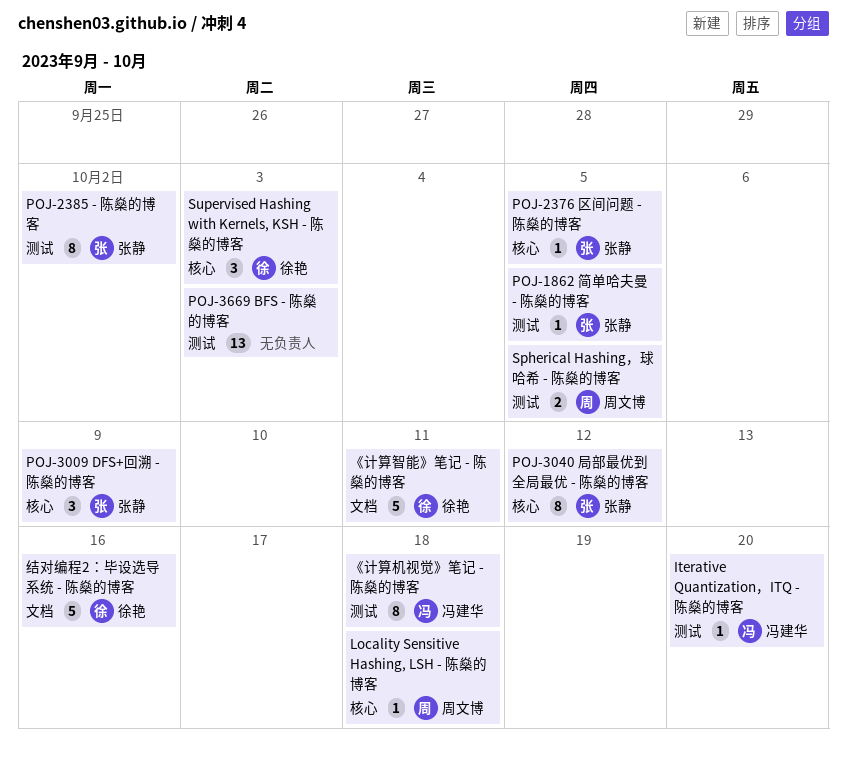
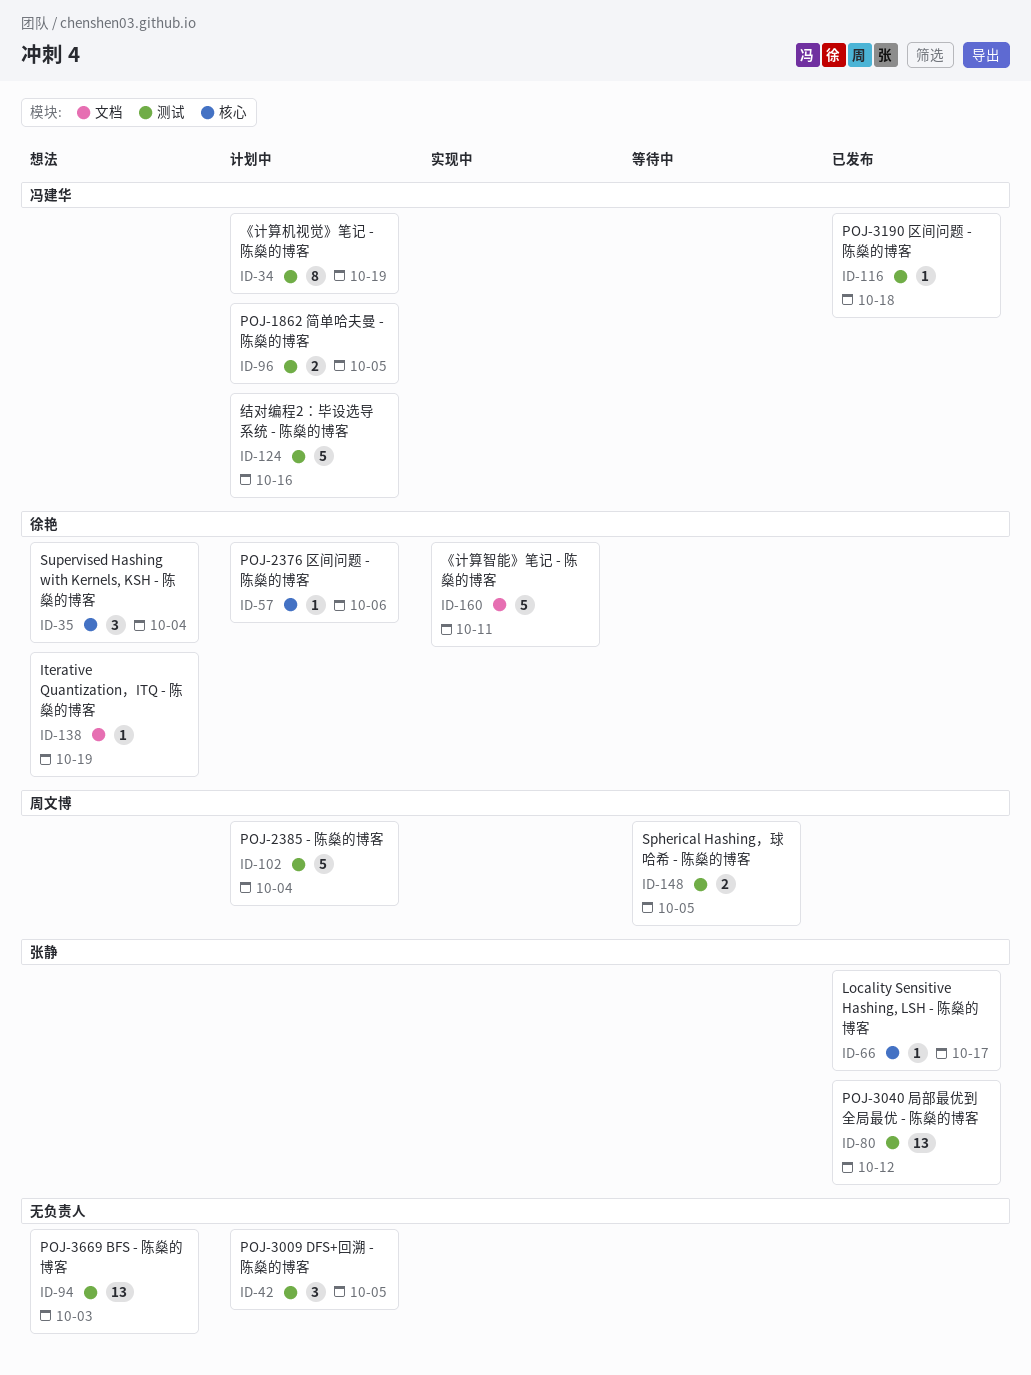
Iterative Quantization，ITQ - 陈燊的博客, owner: 冯建华 -> 徐艳
Iterative Quantization，ITQ - 陈燊的博客, label: 测试 -> 文档
Iterative Quantization，ITQ - 陈燊的博客, due: Oct 20 -> Oct 19
Locality Sensitive Hashing, LSH - 陈燊的博客, owner: 周文博 -> 张静
Locality Sensitive Hashing, LSH - 陈燊的博客, due: Oct 18 -> Oct 17
POJ-1862 简单哈夫曼 - 陈燊的博客, owner: 张静 -> 冯建华
POJ-1862 简单哈夫曼 - 陈燊的博客, estimate: 1 -> 2
POJ-2376 区间问题 - 陈燊的博客, owner: 张静 -> 徐艳
POJ-2376 区间问题 - 陈燊的博客, due: Oct 5 -> Oct 6
POJ-2385 - 陈燊的博客, owner: 张静 -> 周文博
POJ-2385 - 陈燊的博客, estimate: 8 -> 5
POJ-2385 - 陈燊的博客, due: Oct 2 -> Oct 4
POJ-3009 DFS+回溯 - 陈燊的博客, owner: 张静 -> none
POJ-3009 DFS+回溯 - 陈燊的博客, label: 核心 -> 测试
POJ-3009 DFS+回溯 - 陈燊的博客, due: Oct 9 -> Oct 5
POJ-3040 局部最优到全局最优 - 陈燊的博客, label: 核心 -> 测试
POJ-3040 局部最优到全局最优 - 陈燊的博客, estimate: 8 -> 13
POJ-3190 区间问题 - 陈燊的博客: none -> present
Supervised Hashing with Kernels, KSH - 陈燊的博客, due: Oct 3 -> Oct 4
《计算机视觉》笔记 - 陈燊的博客, due: Oct 18 -> Oct 19
结对编程2：毕设选导系统 - 陈燊的博客, owner: 徐艳 -> 冯建华
结对编程2：毕设选导系统 - 陈燊的博客, label: 文档 -> 测试

